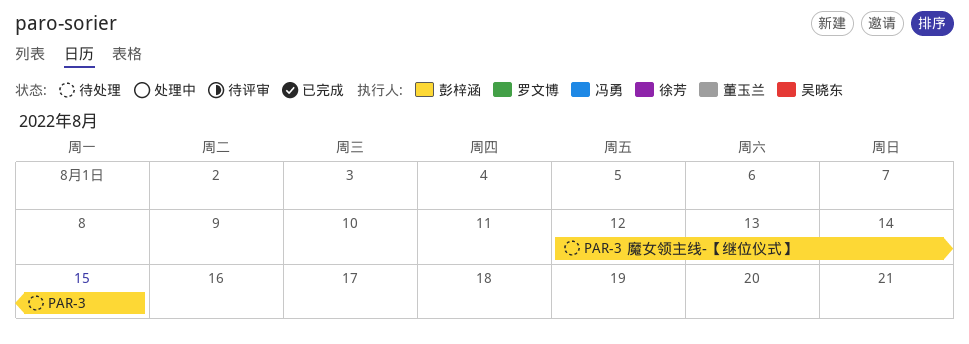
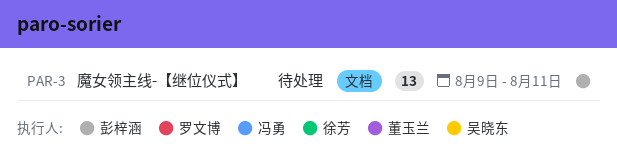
PAR-3, start: Aug 12 -> Aug 9
PAR-3, due: Aug 15 -> Aug 11

